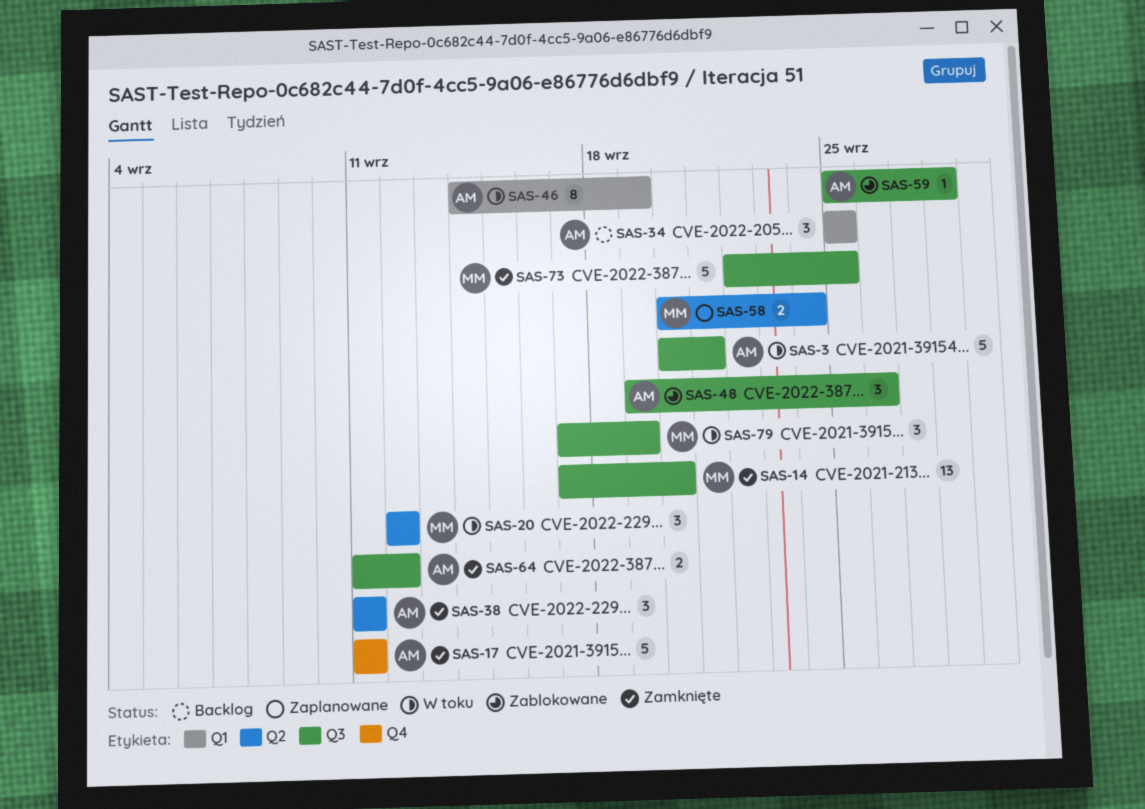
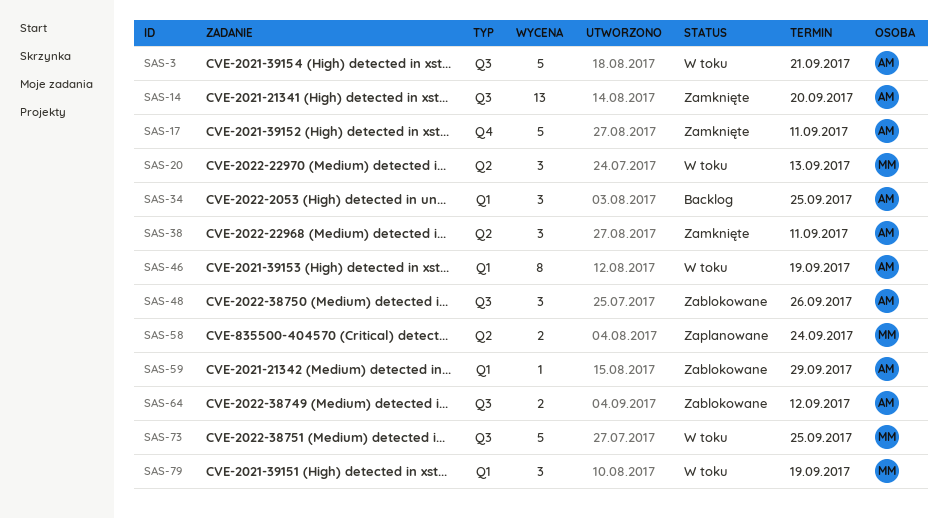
SAS-14, owner: MM -> AM
SAS-20, due: Sep 12 -> Sep 13
SAS-59, label: Q3 -> Q1
SAS-59, due: Sep 28 -> Sep 29
SAS-64, status: Zamknięte -> Zablokowane
SAS-73, status: Zamknięte -> W toku
SAS-79, label: Q3 -> Q1

